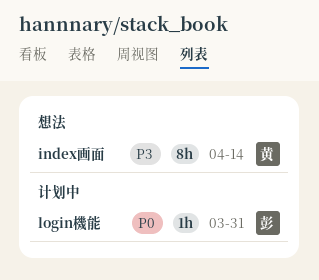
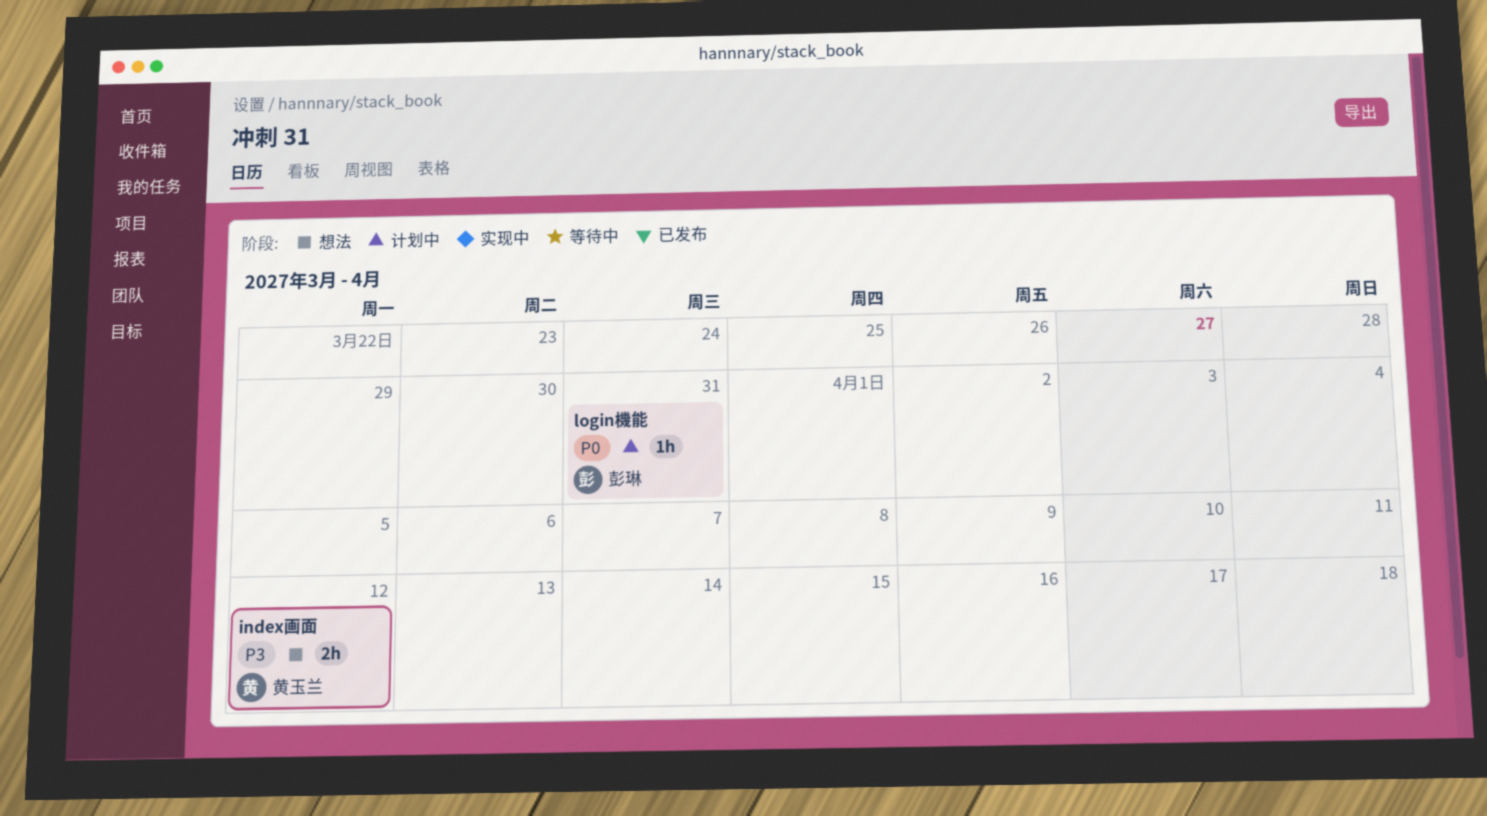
index画面, estimate: 8h -> 2h
index画面, due: Apr 14 -> Apr 12

